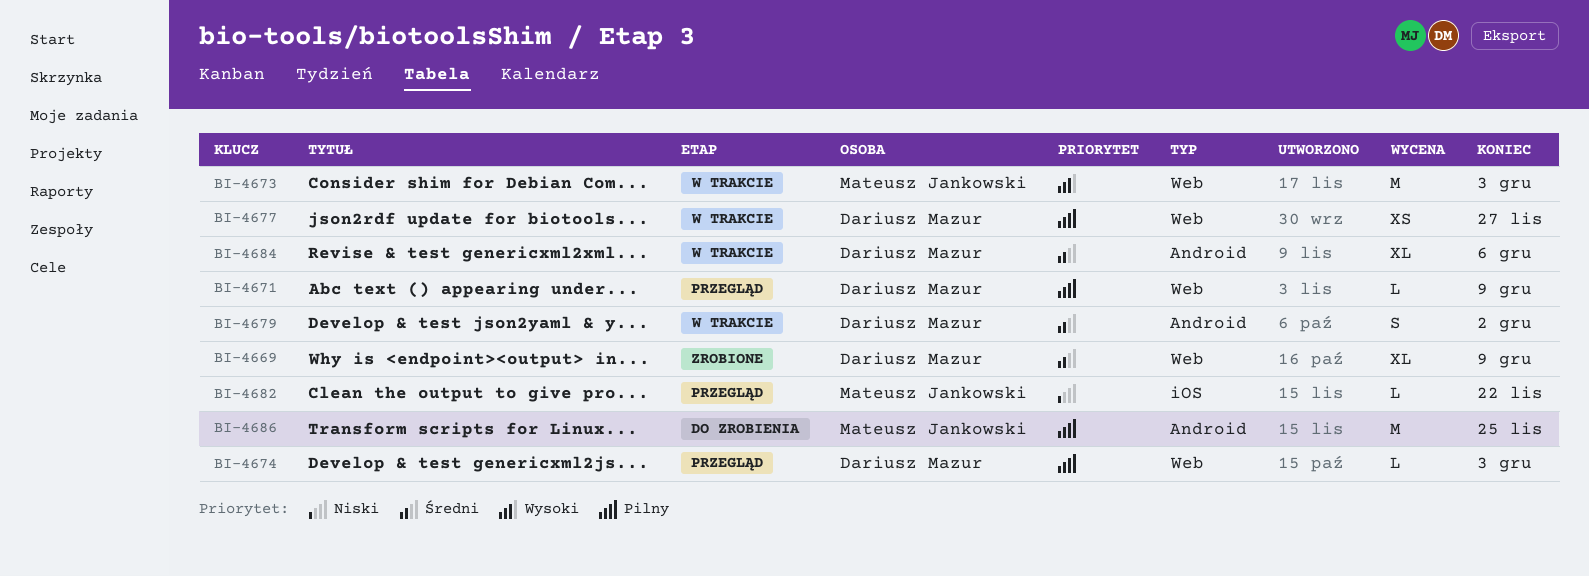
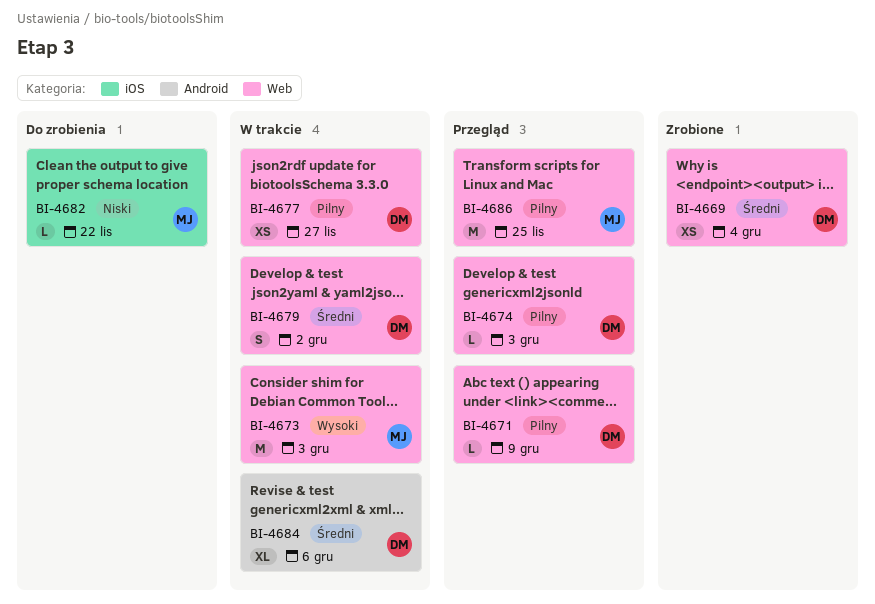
BI-4669, estimate: XL -> XS
BI-4669, due: Dec 9 -> Dec 4
BI-4679, label: Android -> Web
BI-4682, status: Przegląd -> Do zrobienia
BI-4686, status: Do zrobienia -> Przegląd
BI-4686, label: Android -> Web

